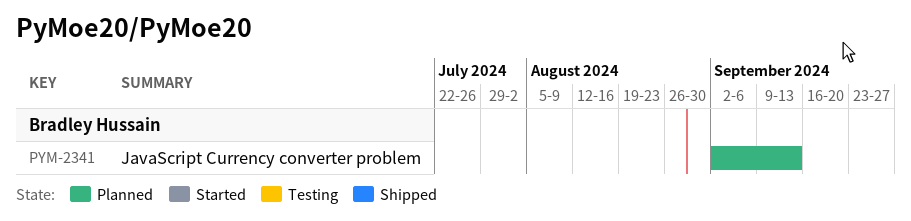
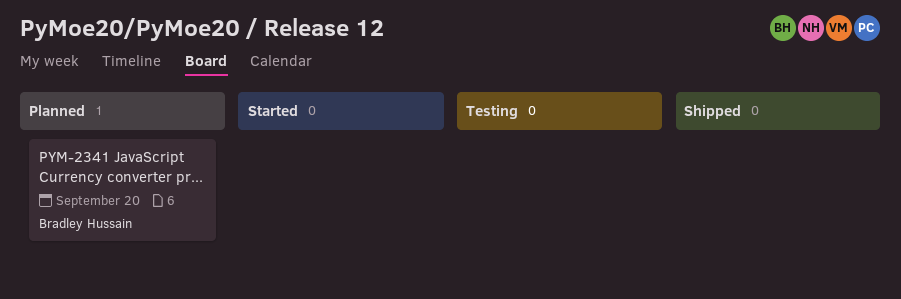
PYM-2341, due: Sep 13 -> Sep 20

